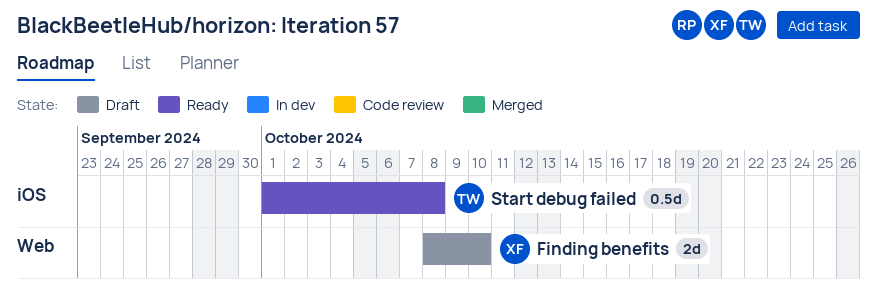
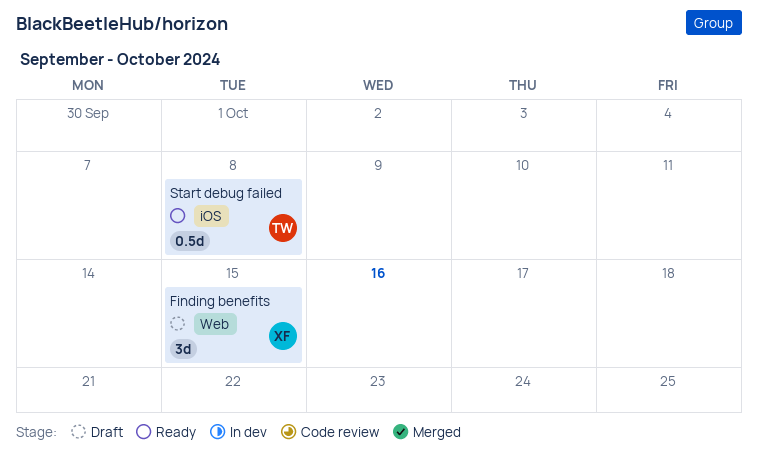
Finding benefits, estimate: 2d -> 3d
Finding benefits, due: Oct 10 -> Oct 15

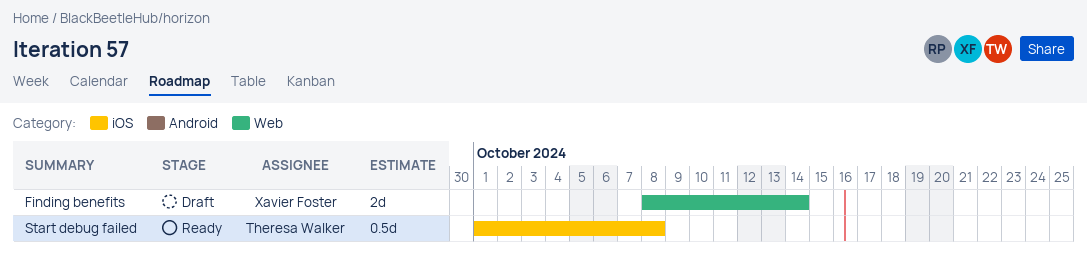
Finding benefits, estimate: 3d -> 2d
Finding benefits, due: Oct 15 -> Oct 14

